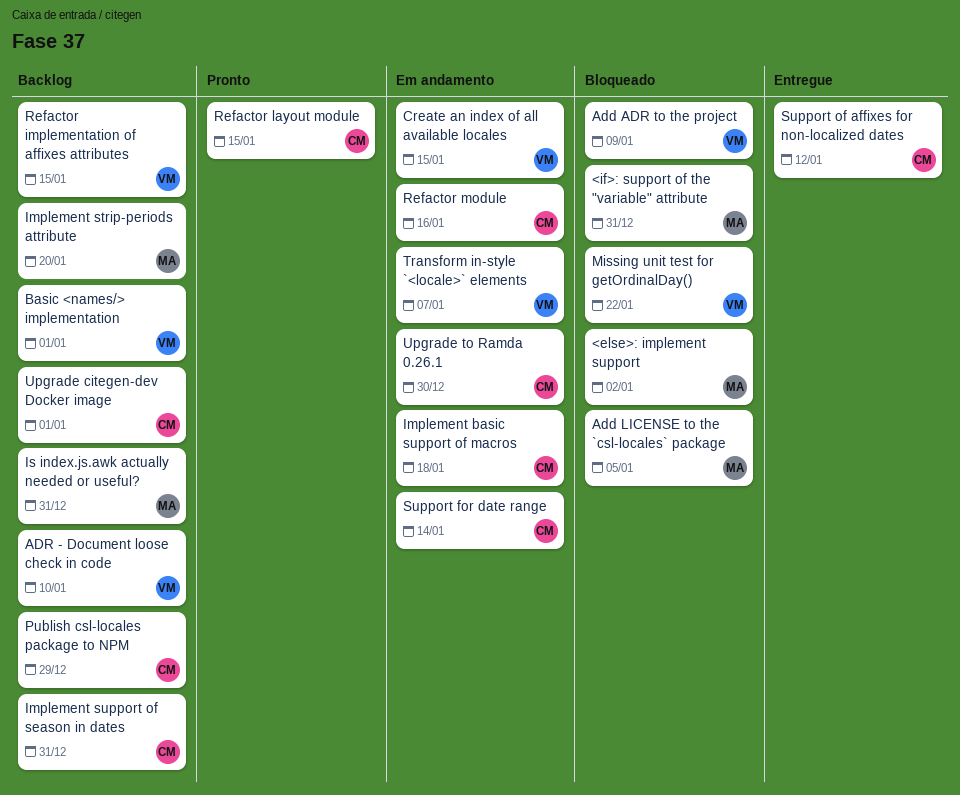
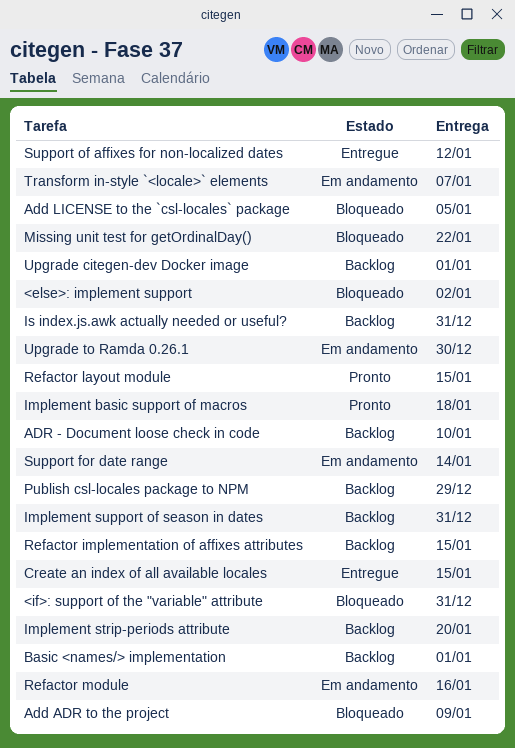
Create an index of all available locales, status: Em andamento -> Entregue
Implement basic support of macros, status: Em andamento -> Pronto

